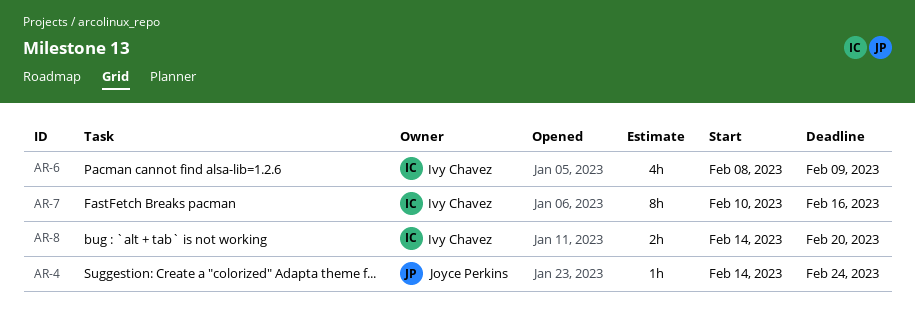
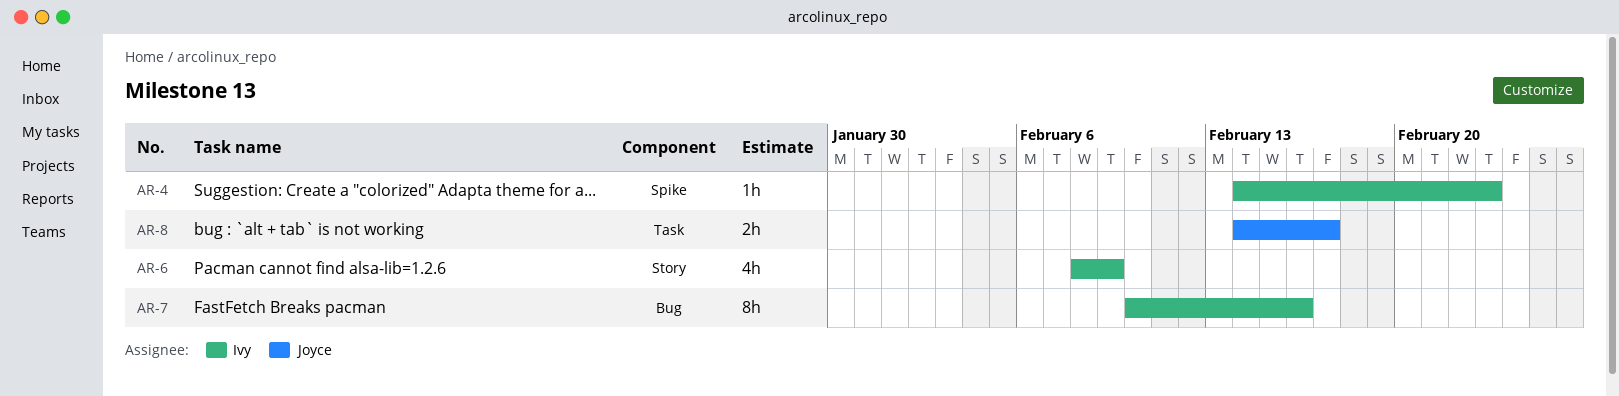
AR-4, owner: Joyce Perkins -> Ivy Chavez
AR-4, due: Feb 24 -> Feb 23
AR-8, owner: Ivy Chavez -> Joyce Perkins
AR-8, due: Feb 20 -> Feb 17

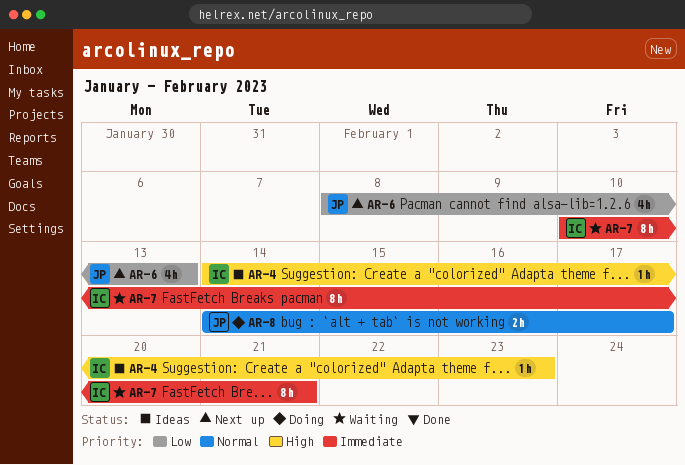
AR-6, owner: Ivy -> Joyce
AR-6, due: Feb 9 -> Feb 13
AR-7, due: Feb 16 -> Feb 21

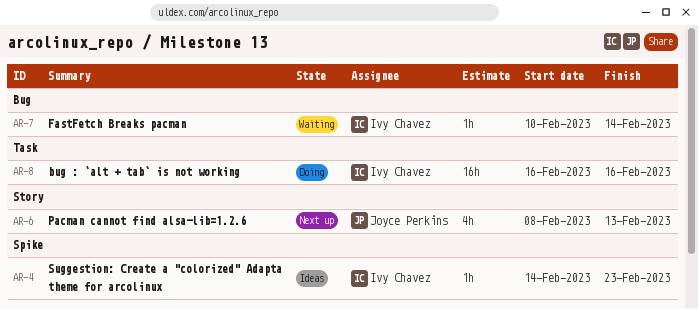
AR-7, estimate: 8h -> 1h
AR-7, due: Feb 21 -> Feb 14
AR-8, owner: Joyce Perkins -> Ivy Chavez
AR-8, estimate: 2h -> 16h
AR-8, start: Feb 14 -> Feb 16
AR-8, due: Feb 17 -> Feb 16

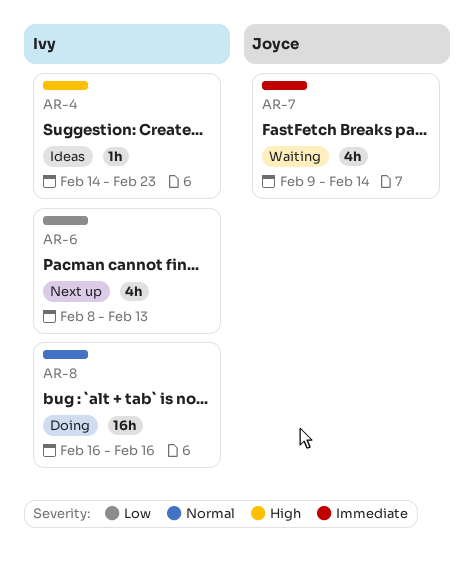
AR-6, owner: Joyce Perkins -> Ivy Chavez
AR-7, owner: Ivy Chavez -> Joyce Perkins
AR-7, estimate: 1h -> 4h
AR-7, start: Feb 10 -> Feb 9

